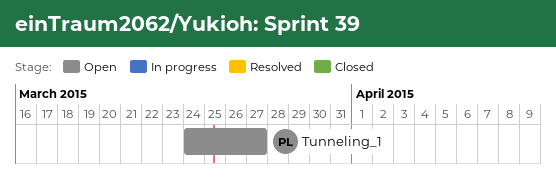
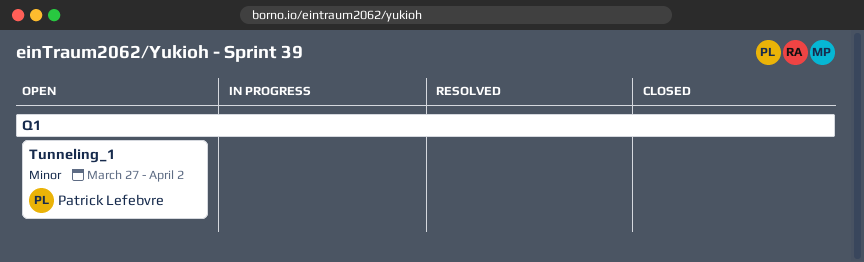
Tunneling_1, start: Mar 24 -> Mar 27
Tunneling_1, due: Mar 27 -> Apr 2

